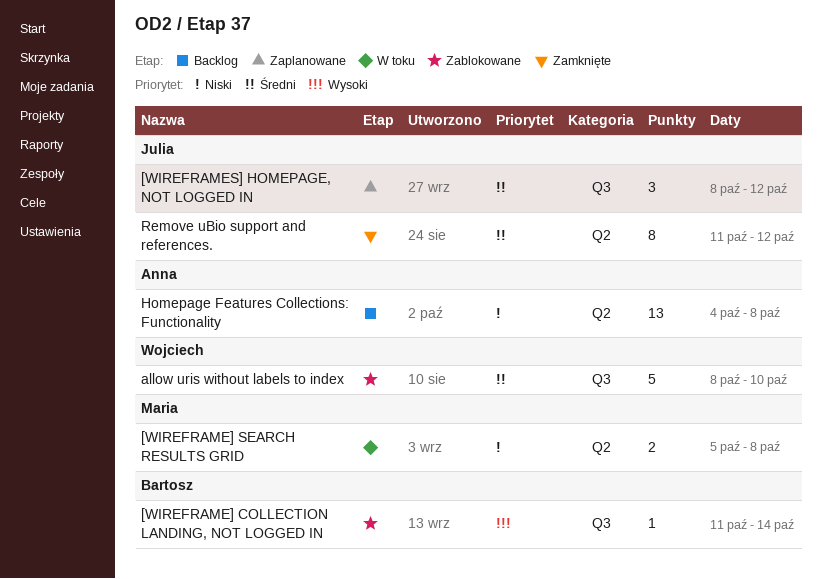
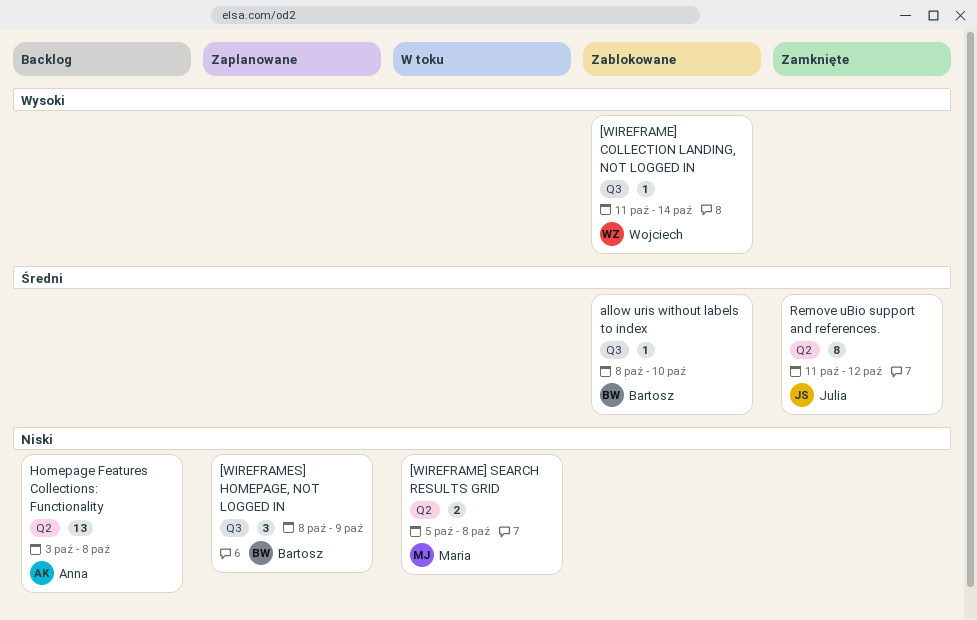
[WIREFRAME] COLLECTION LANDING, NOT LOGGED IN, owner: Bartosz -> Wojciech
[WIREFRAMES] HOMEPAGE, NOT LOGGED IN, owner: Julia -> Bartosz
[WIREFRAMES] HOMEPAGE, NOT LOGGED IN, priority: Średni -> Niski
[WIREFRAMES] HOMEPAGE, NOT LOGGED IN, due: Oct 12 -> Oct 9
allow uris without labels to index, owner: Wojciech -> Bartosz
allow uris without labels to index, estimate: 5 -> 1
Homepage Features Collections: Functionality, start: Oct 4 -> Oct 3

